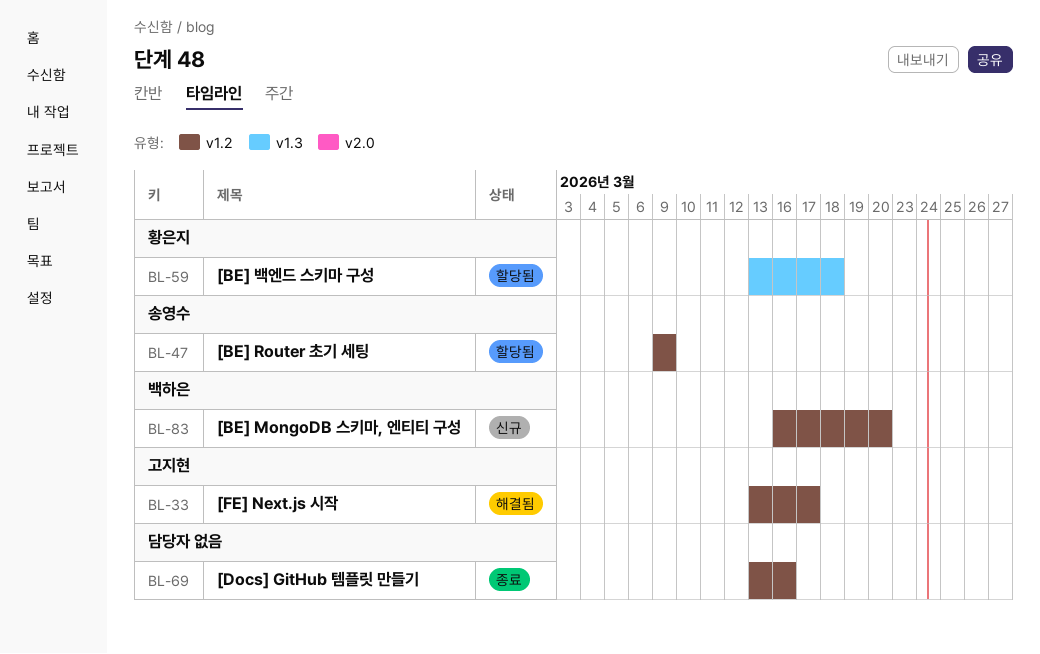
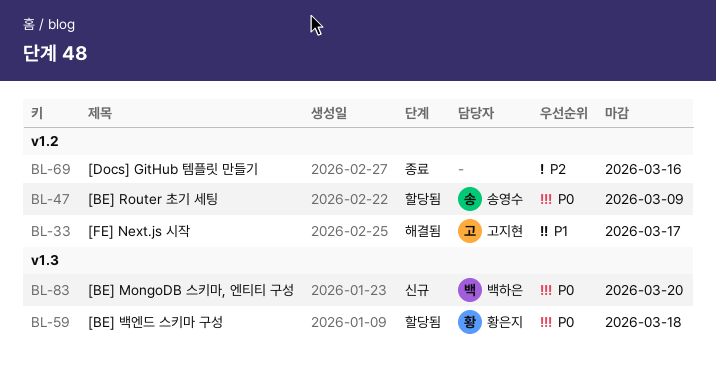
BL-83, label: v1.2 -> v1.3

